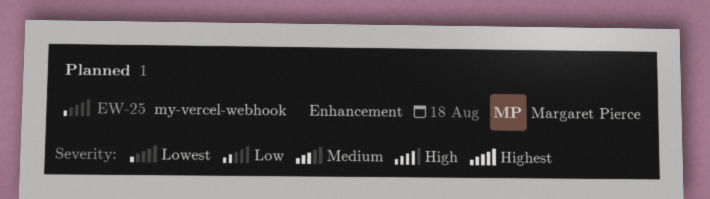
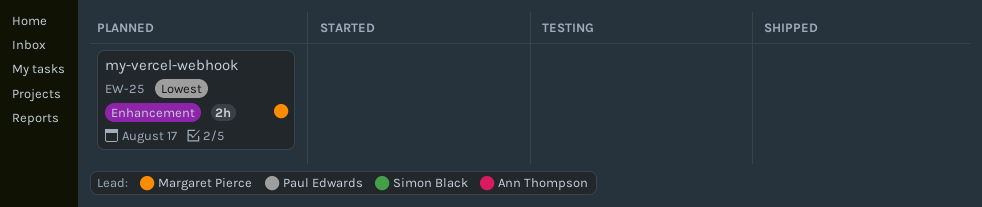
EW-25, due: Aug 18 -> Aug 17

